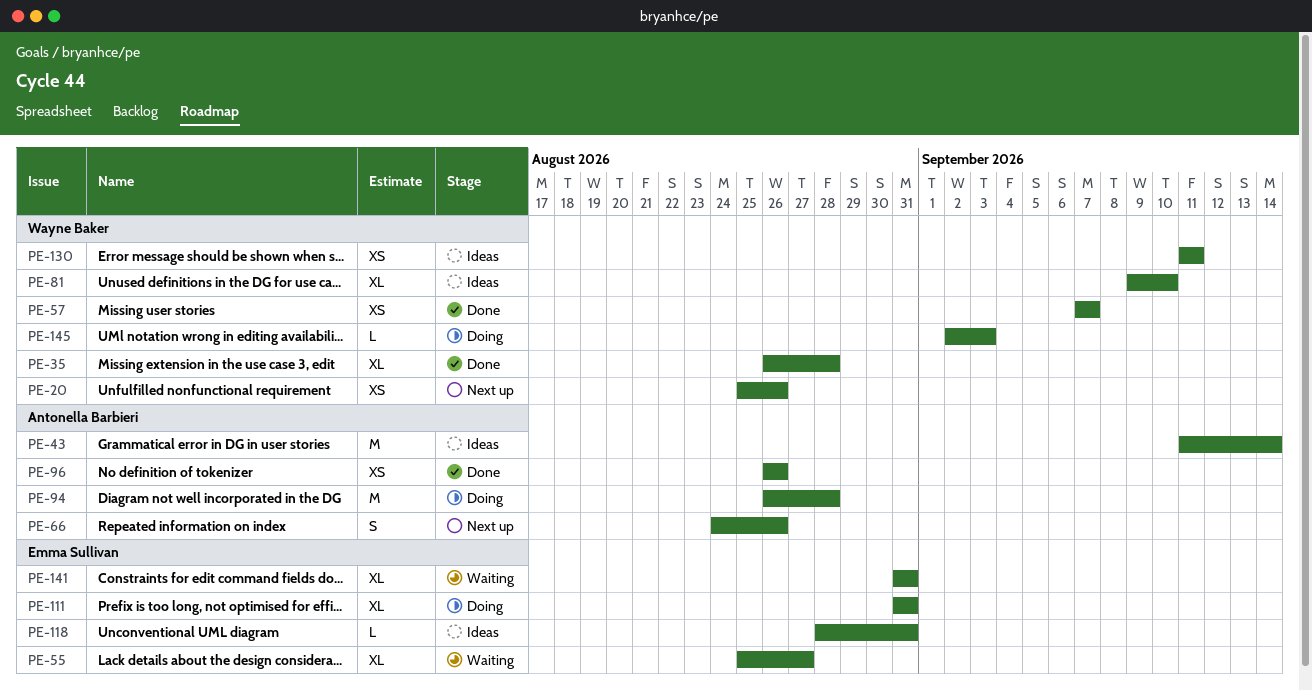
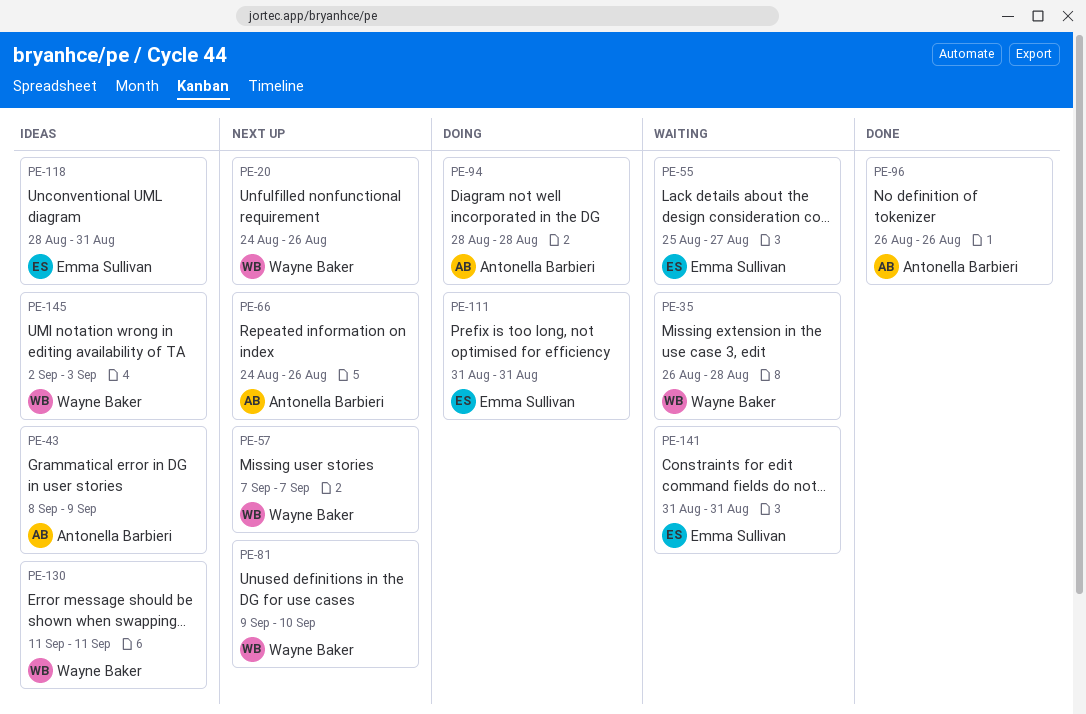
PE-20, start: Aug 25 -> Aug 24
PE-35, status: Done -> Waiting
PE-43, start: Sep 11 -> Sep 8
PE-43, due: Sep 14 -> Sep 9
PE-57, status: Done -> Next up
PE-81, status: Ideas -> Next up
PE-94, start: Aug 26 -> Aug 28
PE-145, status: Doing -> Ideas

